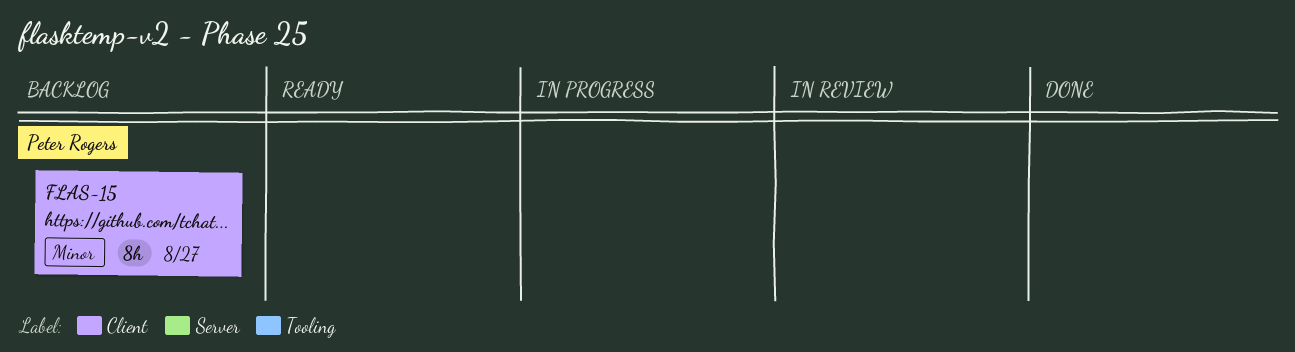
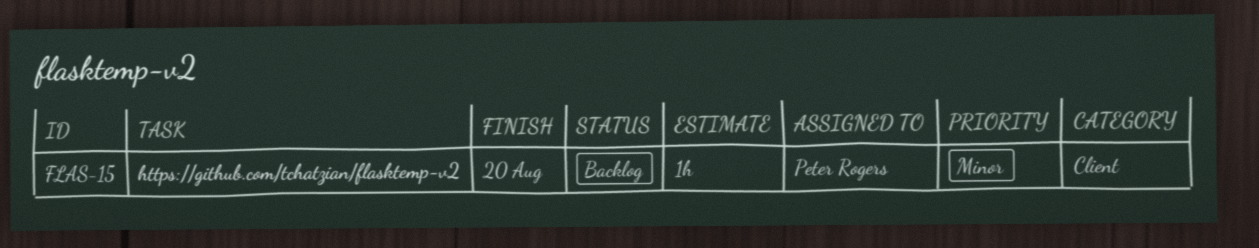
FLAS-15, estimate: 8h -> 1h
FLAS-15, due: Aug 27 -> Aug 20

